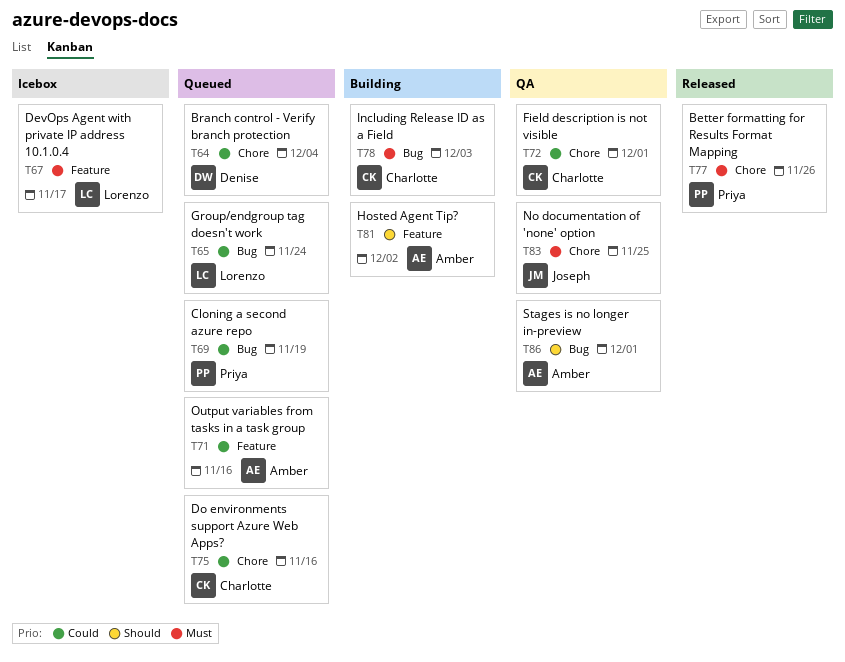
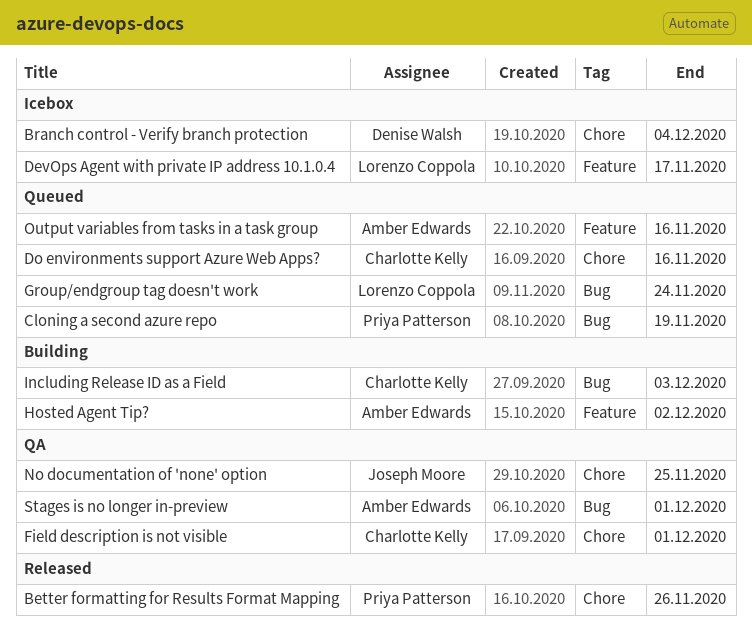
Branch control - Verify branch protection, status: Queued -> Icebox

